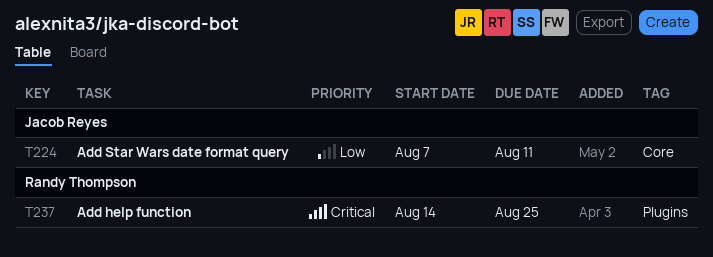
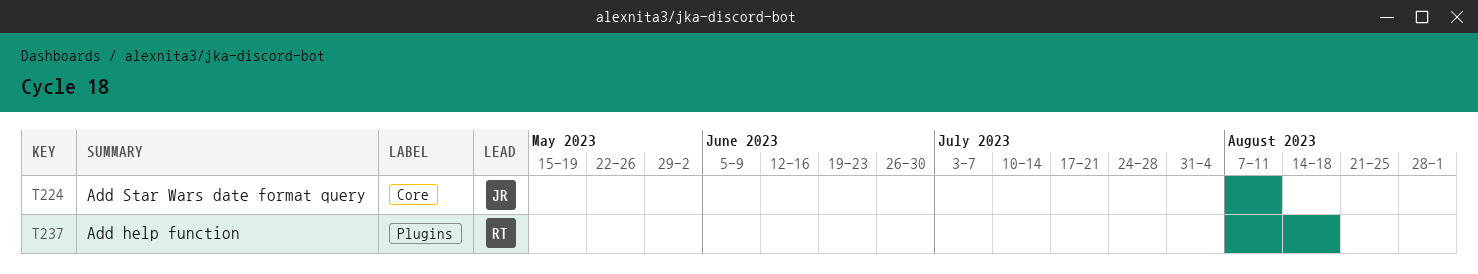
T237, start: Aug 14 -> Aug 7
T237, due: Aug 25 -> Aug 18

